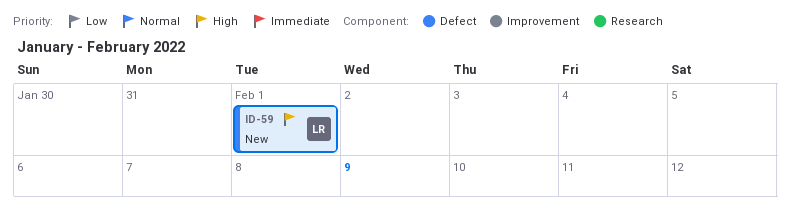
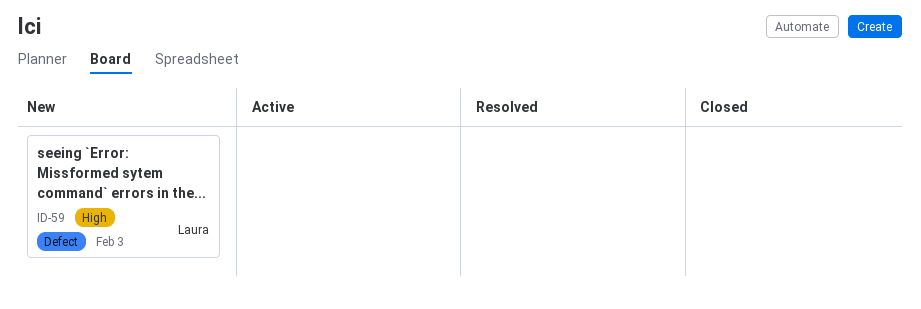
ID-59, due: Feb 1 -> Feb 3

